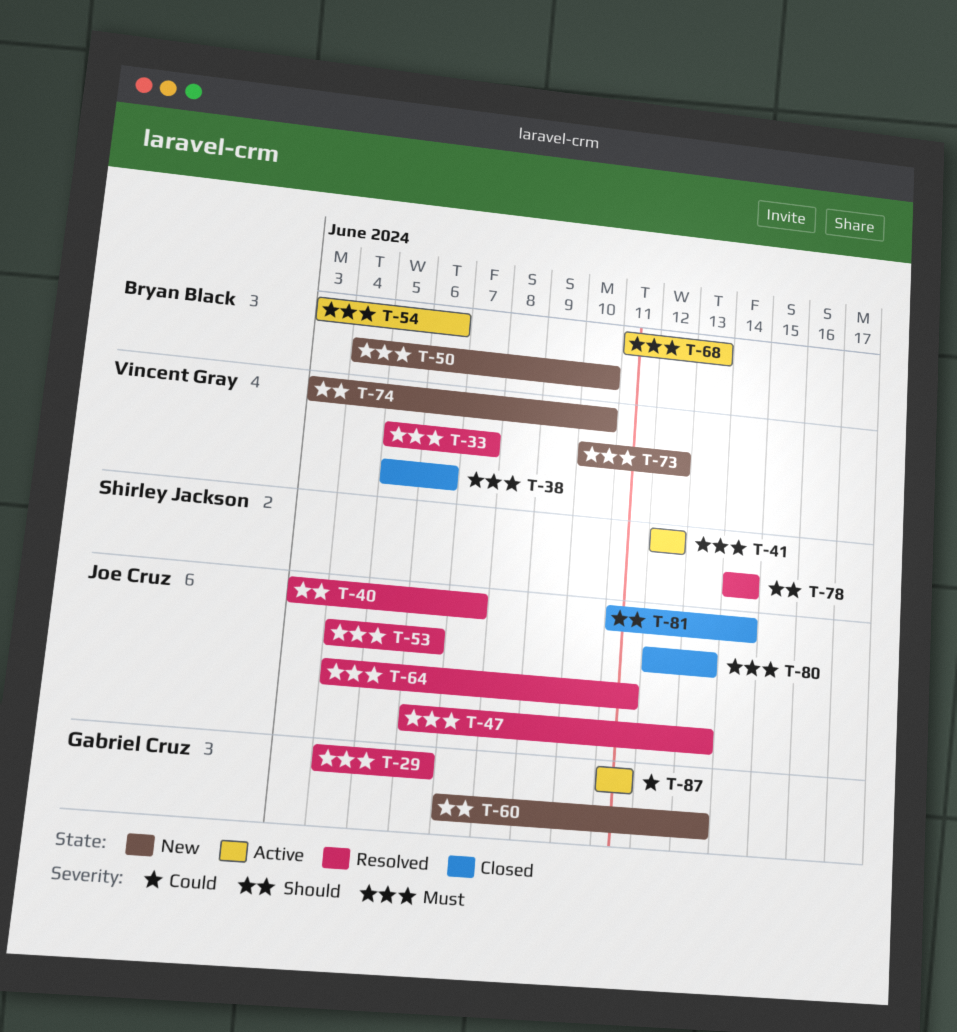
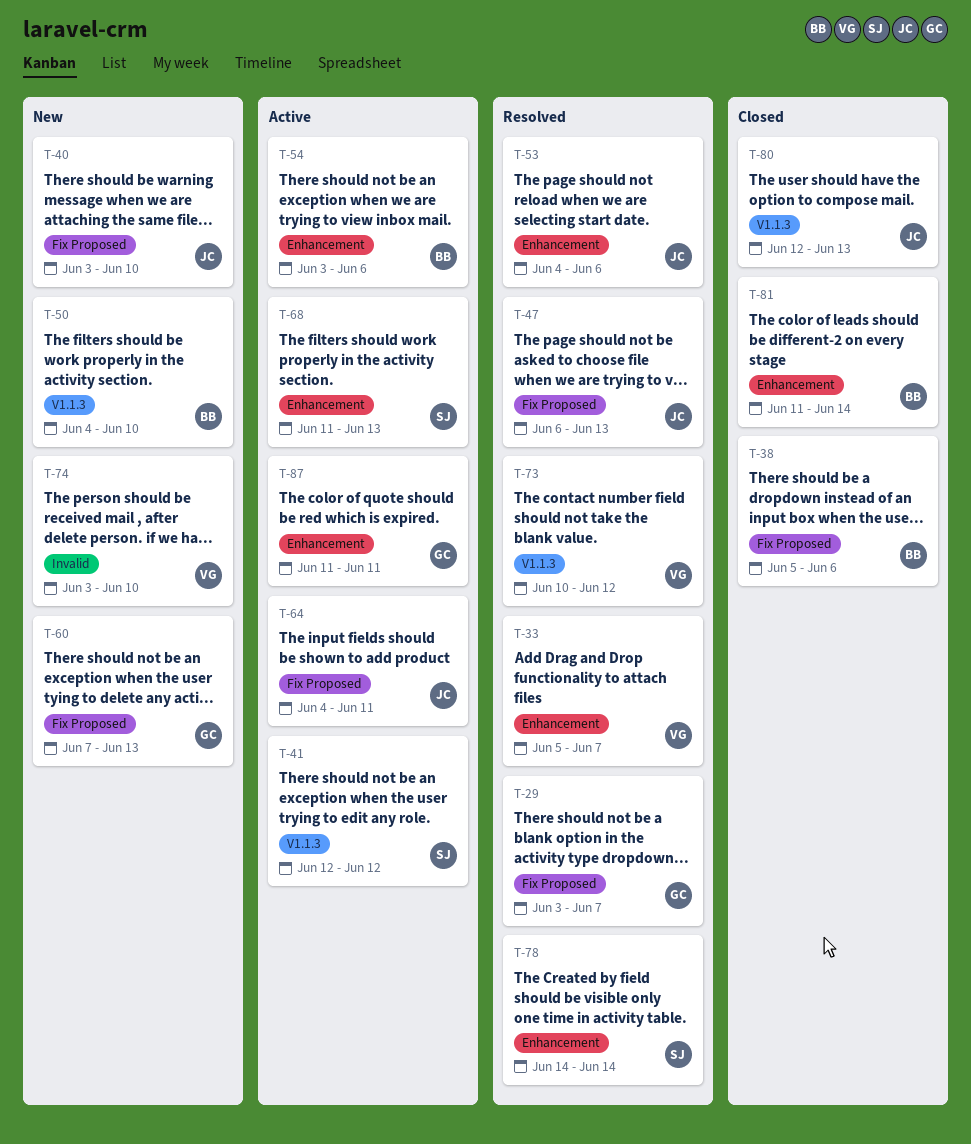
T-29, start: Jun 4 -> Jun 3
T-29, due: Jun 6 -> Jun 7
T-38, owner: Vincent Gray -> Bryan Black
T-40, status: Resolved -> New
T-40, due: Jun 7 -> Jun 10
T-64, status: Resolved -> Active
T-68, owner: Bryan Black -> Shirley Jackson
T-73, status: New -> Resolved
T-81, owner: Joe Cruz -> Bryan Black

